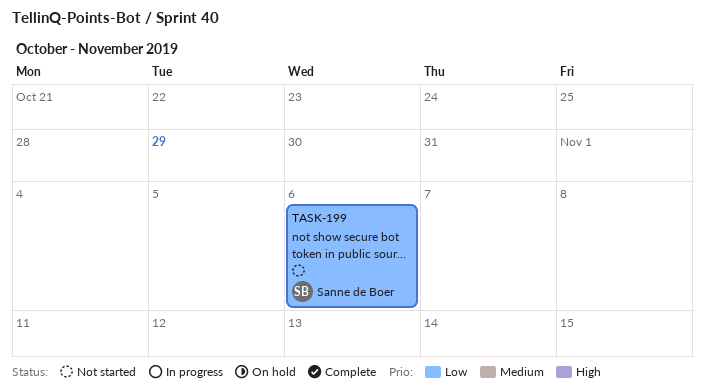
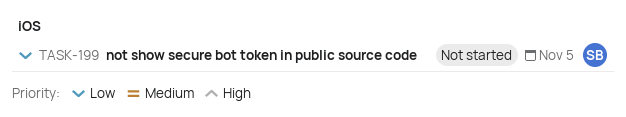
TASK-199, due: Nov 6 -> Nov 5

